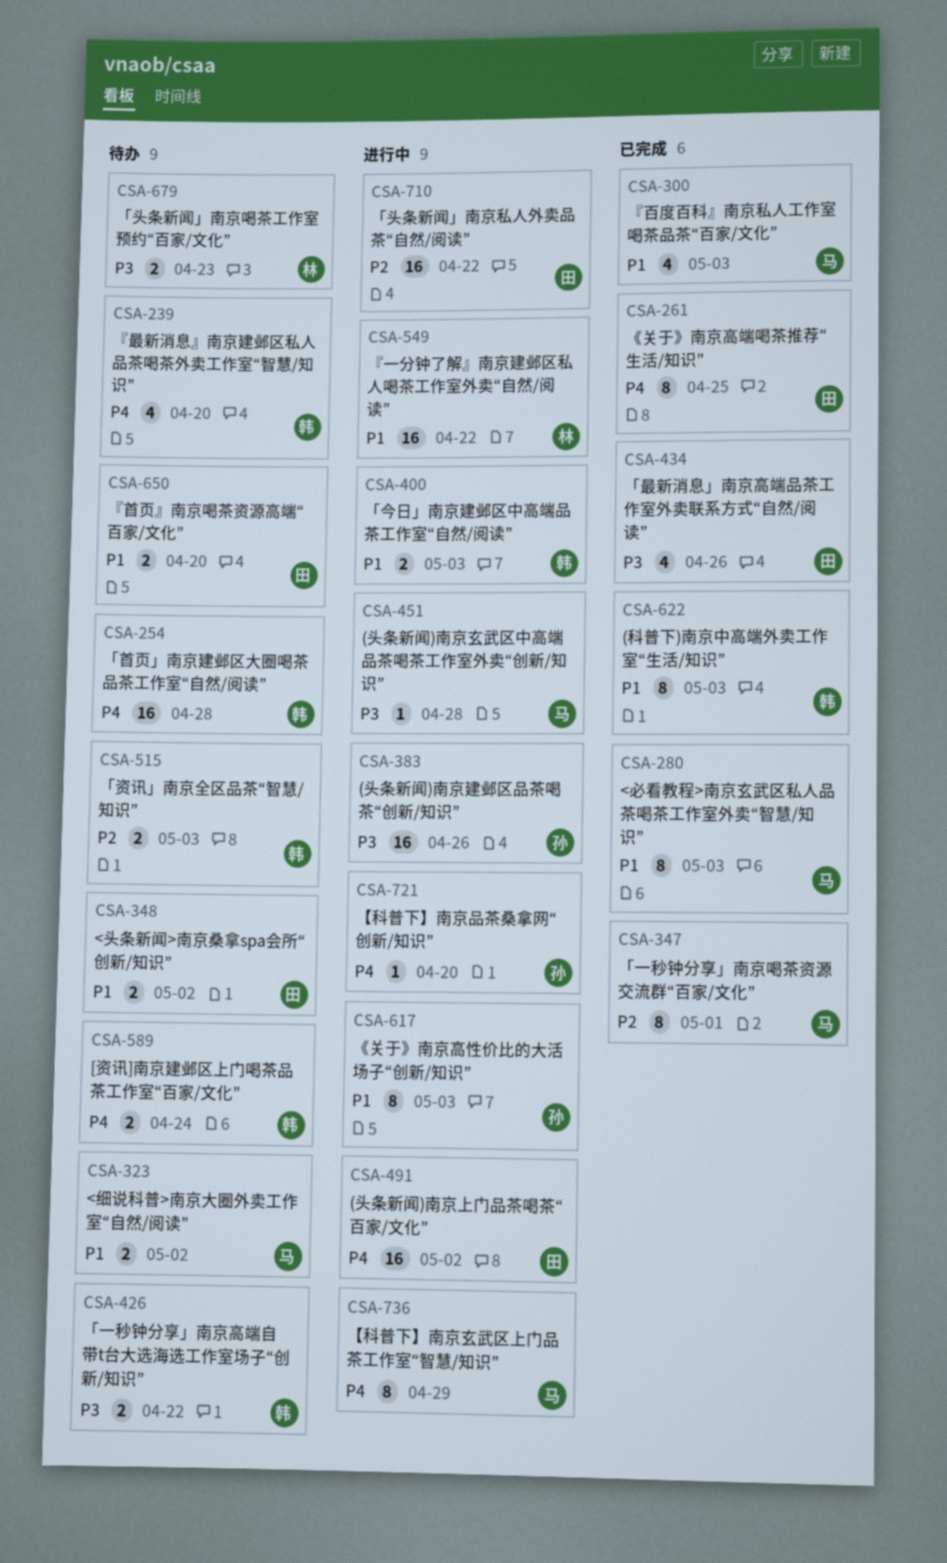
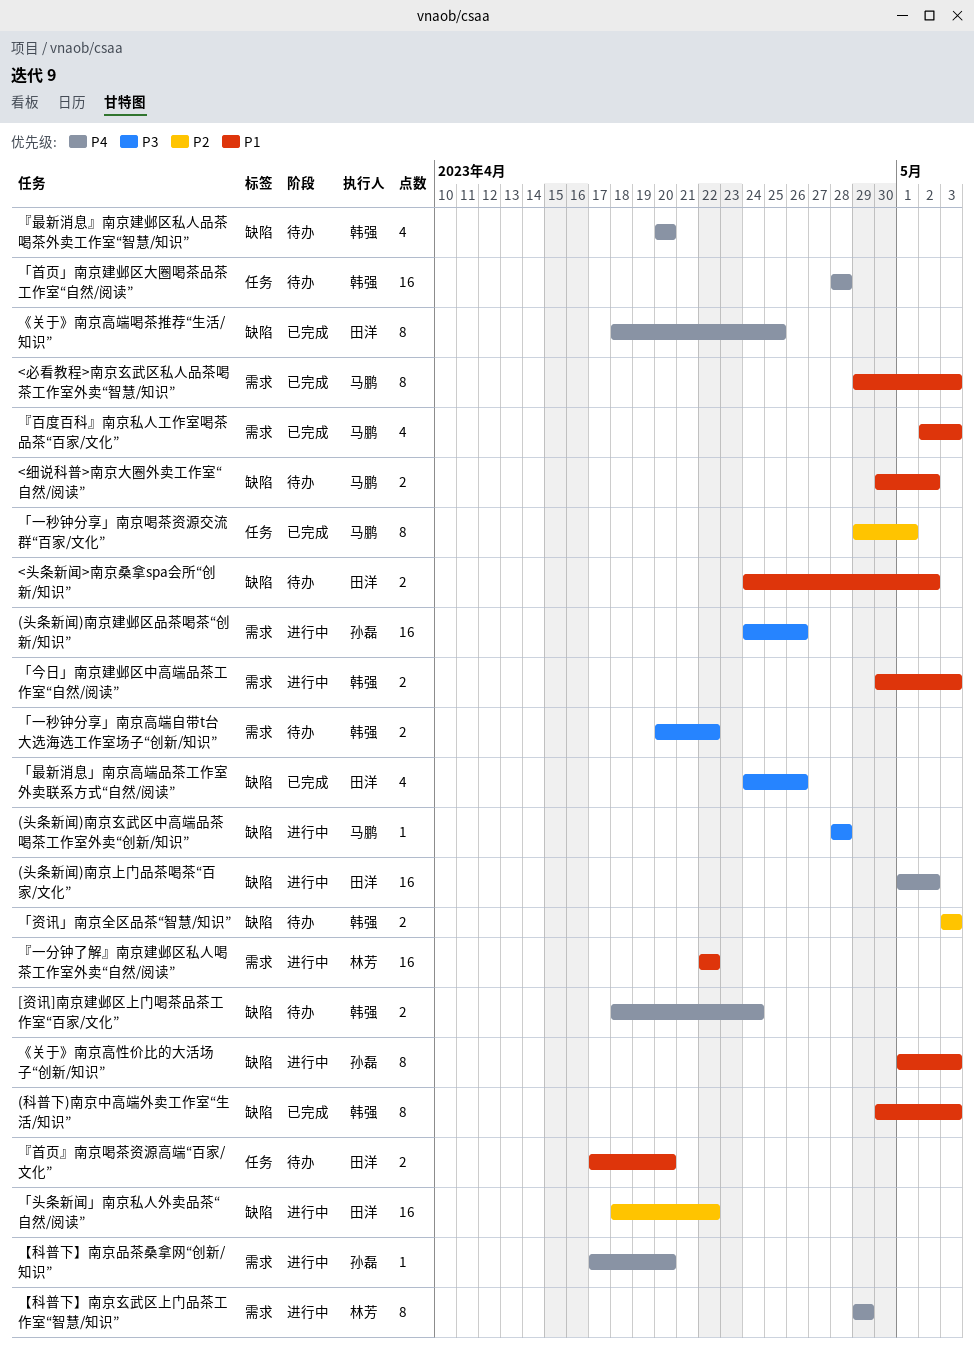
「头条新闻」南京喝茶工作室预约“百家/文化”: present -> none
【科普下】南京玄武区上门品茶工作室“智慧/知识”, owner: 马鹏 -> 林芳

